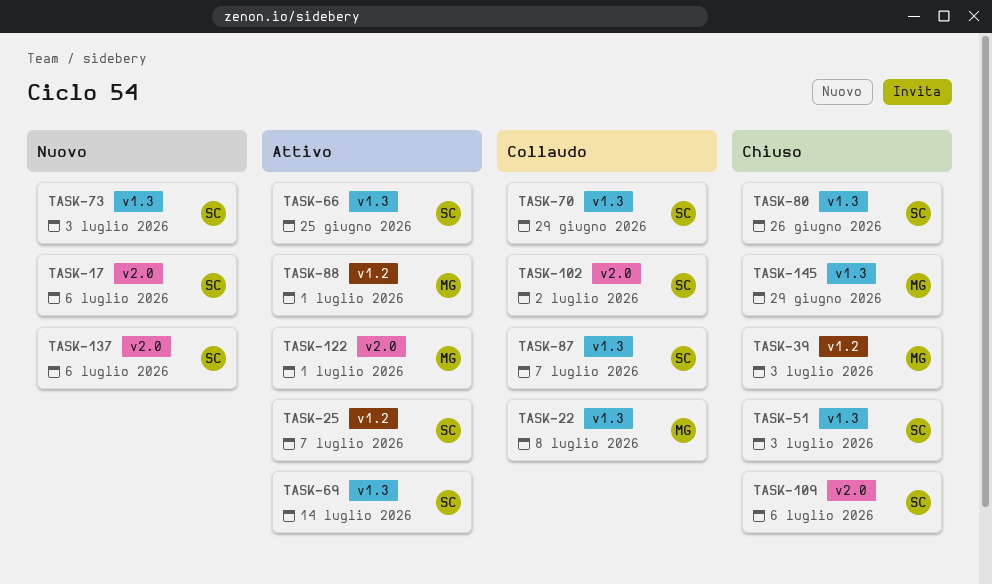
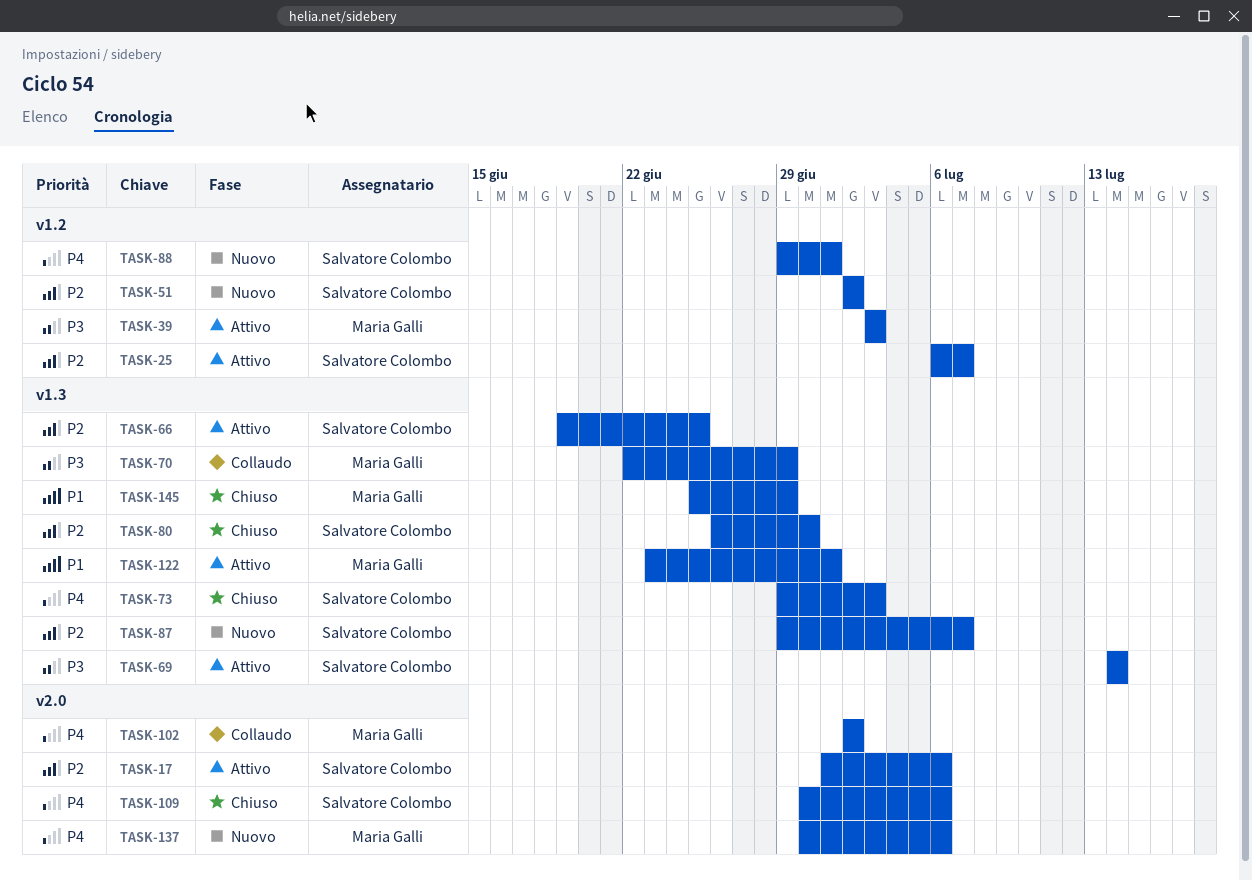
TASK-17, status: Nuovo -> Attivo
TASK-22: present -> none
TASK-39, status: Chiuso -> Attivo
TASK-51, status: Chiuso -> Nuovo
TASK-51, label: v1.3 -> v1.2
TASK-51, due: Jul 3 -> Jul 2
TASK-70, owner: Salvatore Colombo -> Maria Galli
TASK-73, status: Nuovo -> Chiuso
TASK-80, due: Jun 26 -> Jun 30
TASK-87, status: Collaudo -> Nuovo
TASK-88, status: Attivo -> Nuovo
TASK-88, owner: Maria Galli -> Salvatore Colombo
TASK-102, owner: Salvatore Colombo -> Maria Galli
TASK-122, label: v2.0 -> v1.3
TASK-137, owner: Salvatore Colombo -> Maria Galli

